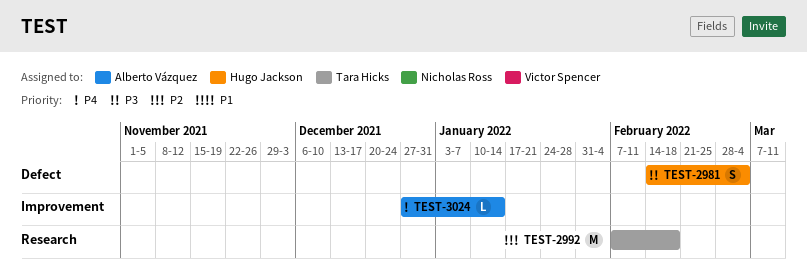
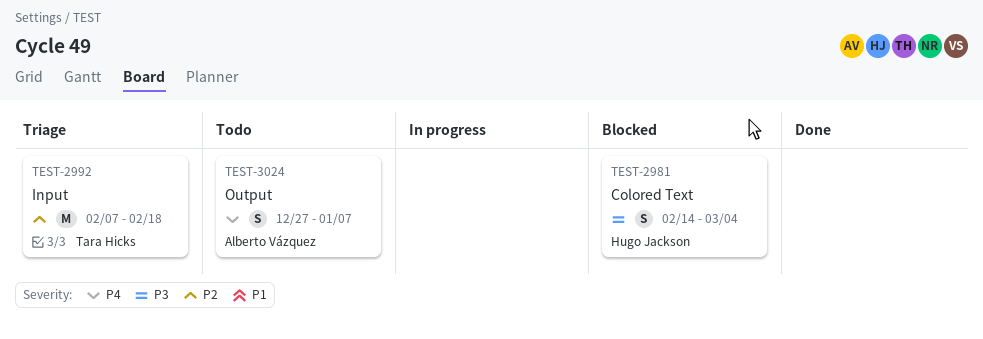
TEST-3024, estimate: L -> S
TEST-3024, due: Jan 14 -> Jan 7

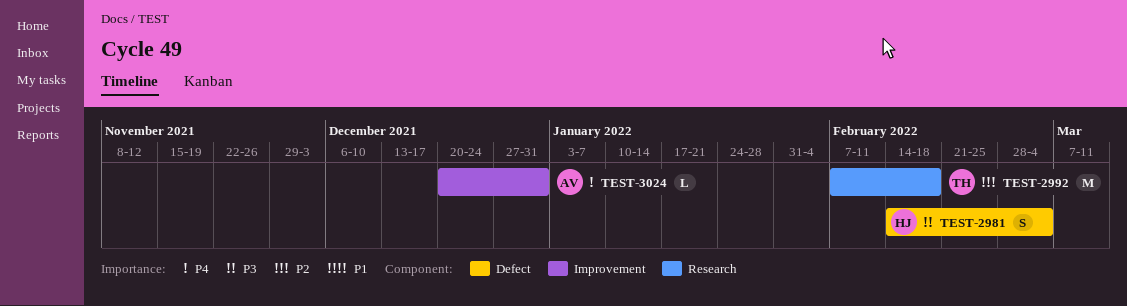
TEST-3024, estimate: S -> L
TEST-3024, start: Dec 27 -> Dec 20
TEST-3024, due: Jan 7 -> Dec 31

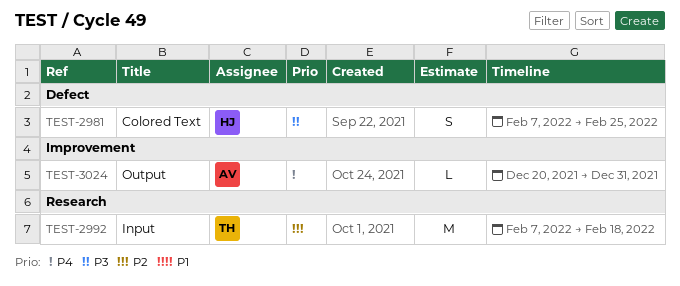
TEST-2981, start: Feb 14 -> Feb 7
TEST-2981, due: Mar 4 -> Feb 25

